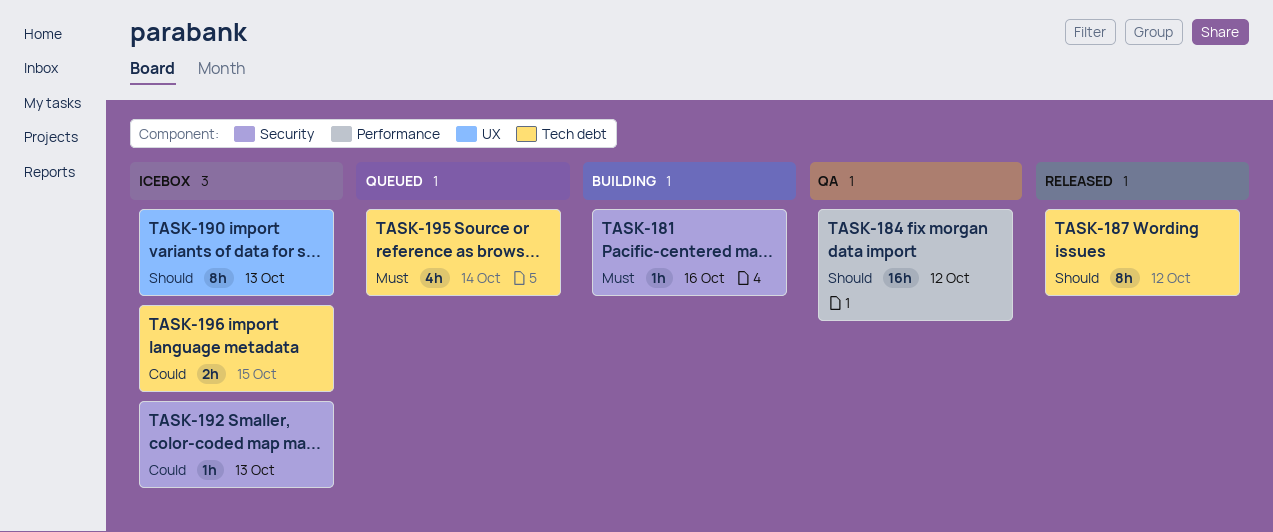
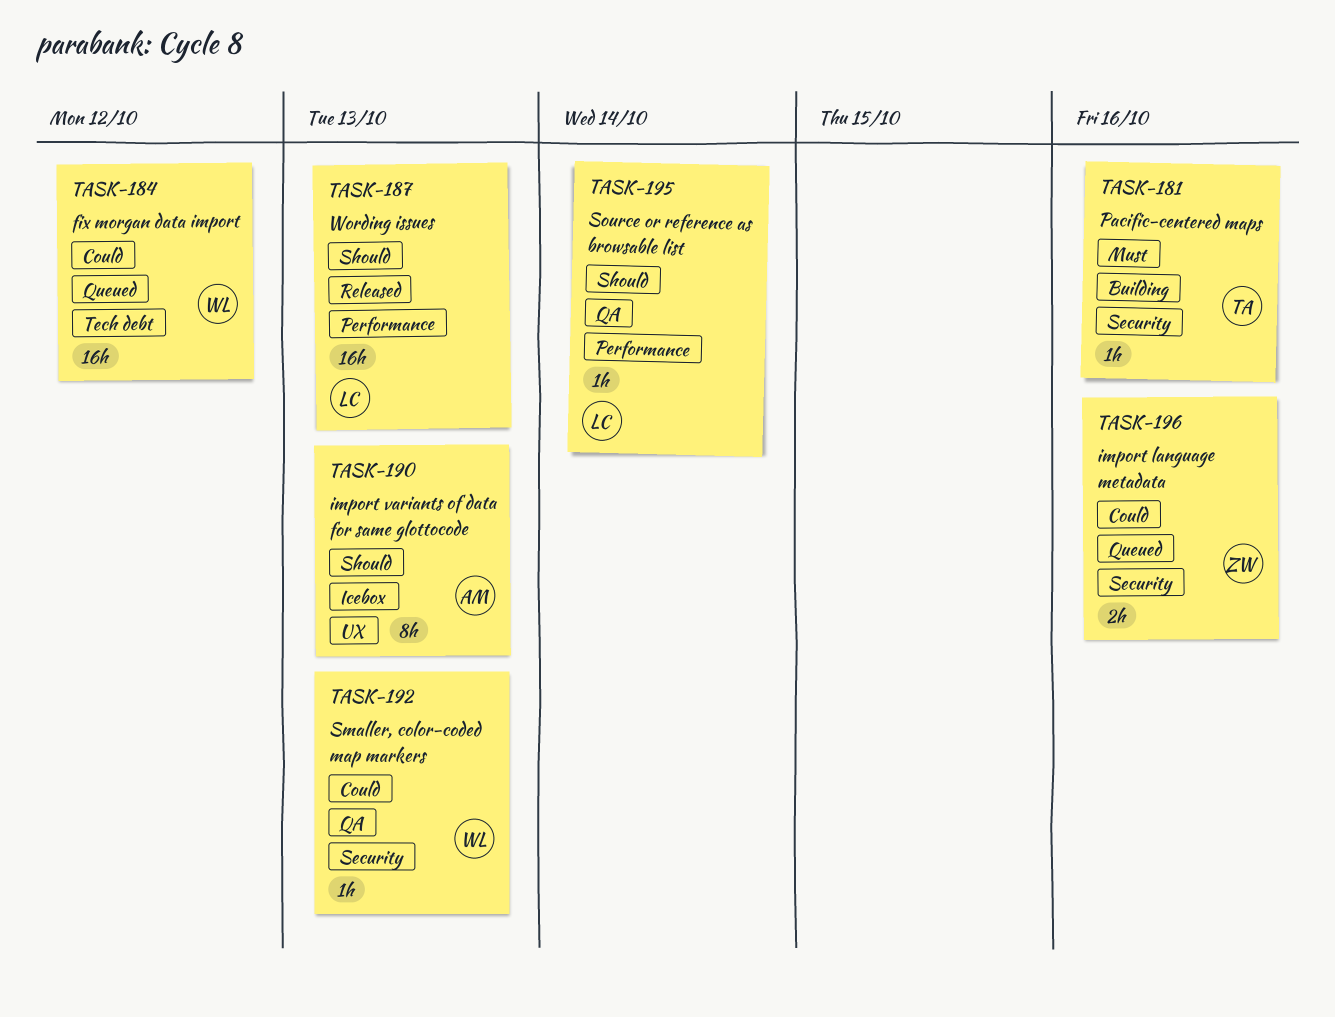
TASK-184, status: QA -> Queued
TASK-184, priority: Should -> Could
TASK-184, label: Performance -> Tech debt
TASK-187, label: Tech debt -> Performance
TASK-187, estimate: 8h -> 16h
TASK-187, due: Oct 12 -> Oct 13
TASK-192, status: Icebox -> QA
TASK-195, status: Queued -> QA
TASK-195, priority: Must -> Should
TASK-195, label: Tech debt -> Performance
TASK-195, estimate: 4h -> 1h
TASK-196, status: Icebox -> Queued
TASK-196, label: Tech debt -> Security
TASK-196, due: Oct 15 -> Oct 16

